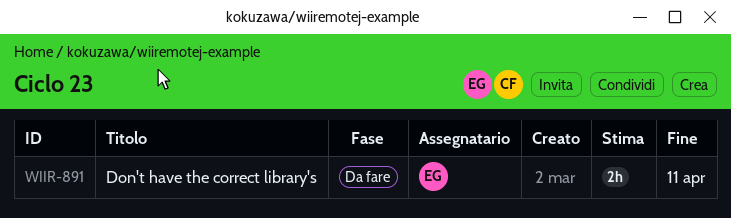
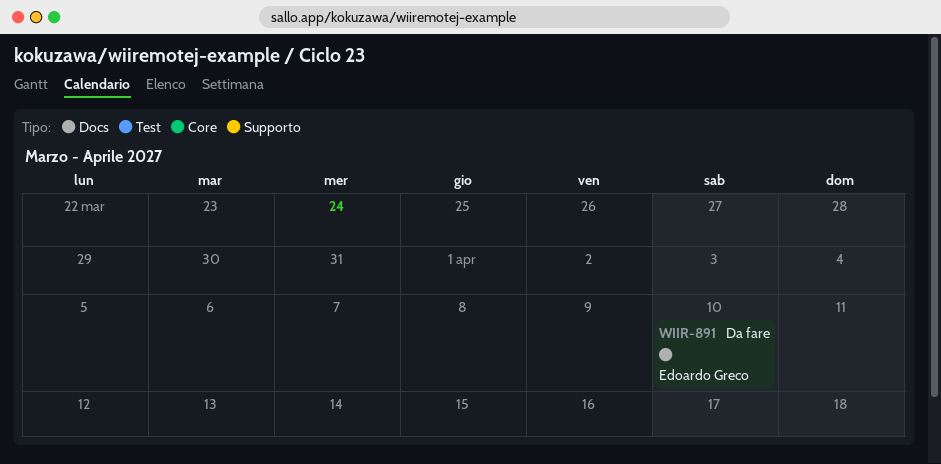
WIIR-891, due: Apr 11 -> Apr 10

